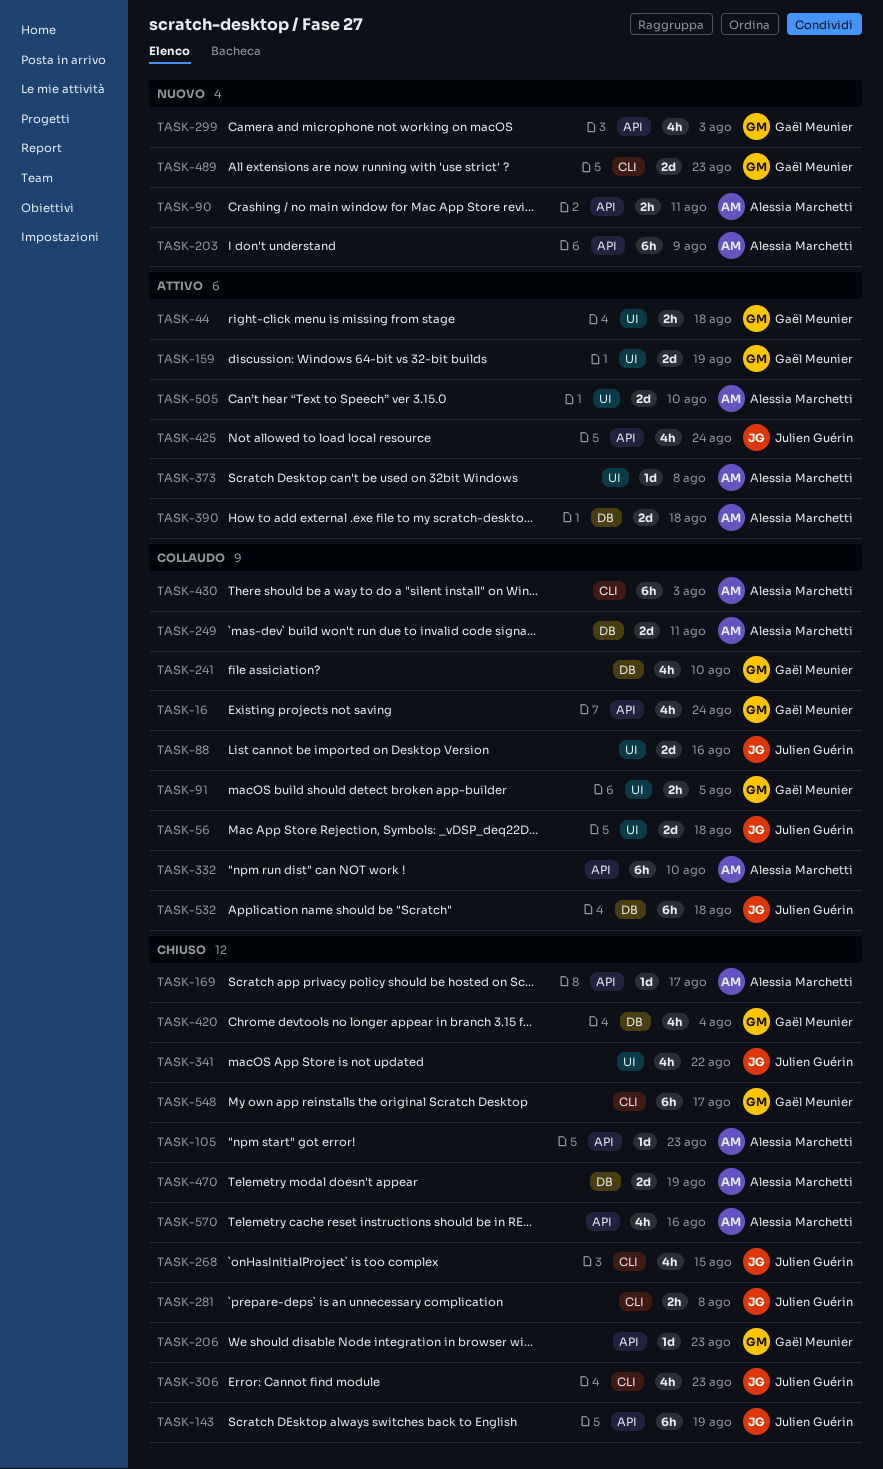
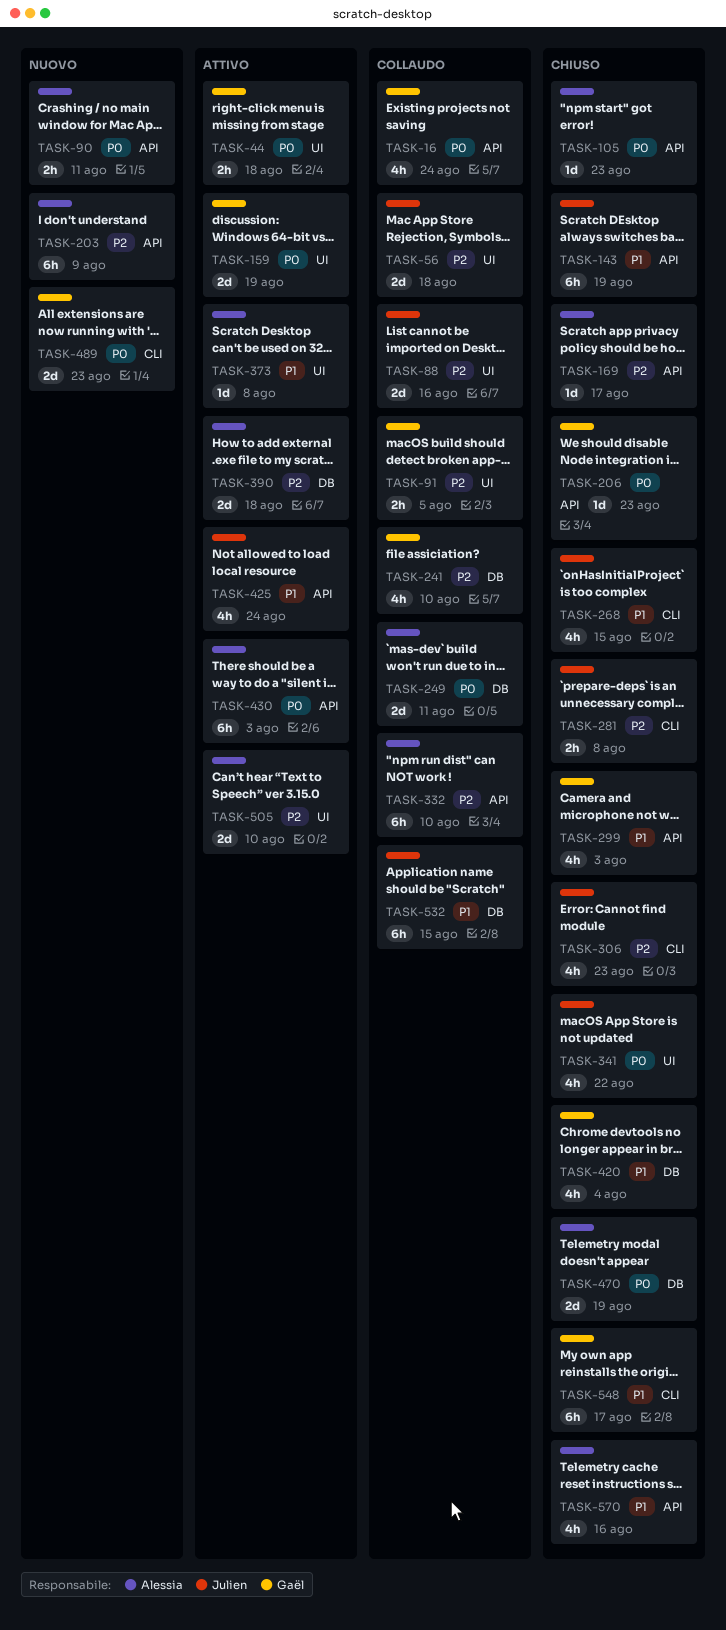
TASK-299, status: Nuovo -> Chiuso
TASK-430, status: Collaudo -> Attivo
TASK-430, label: CLI -> API
TASK-532, due: Aug 18 -> Aug 15

